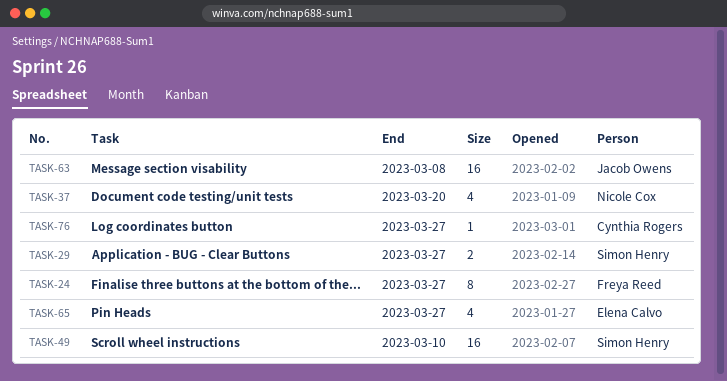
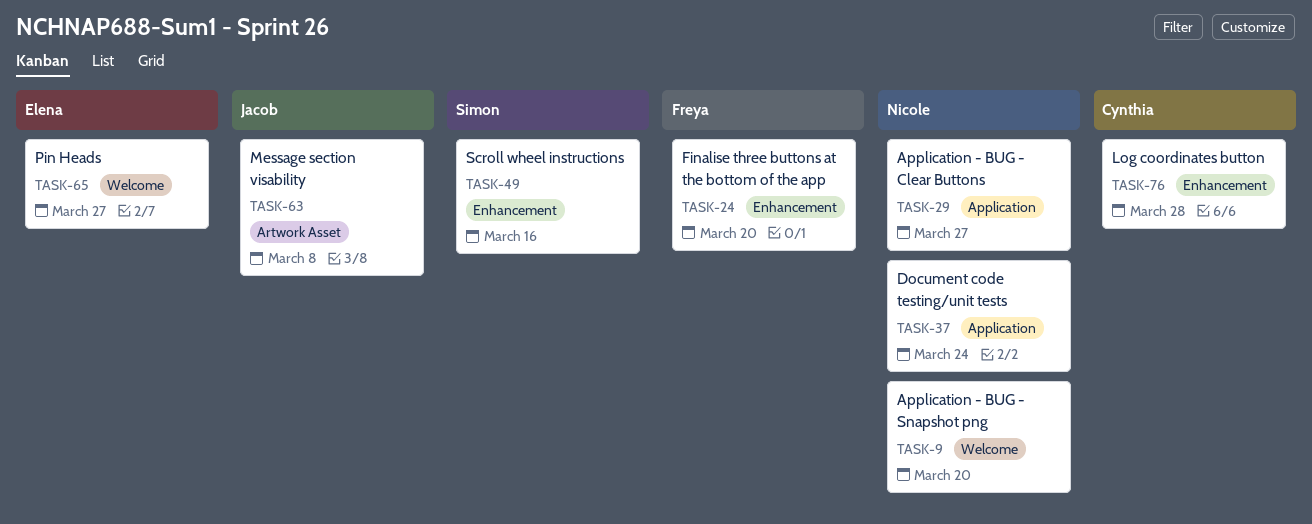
TASK-9: none -> present
TASK-24, due: Mar 27 -> Mar 20
TASK-29, owner: Simon Henry -> Nicole Cox
TASK-37, due: Mar 20 -> Mar 24
TASK-49, due: Mar 10 -> Mar 16
TASK-76, due: Mar 27 -> Mar 28

